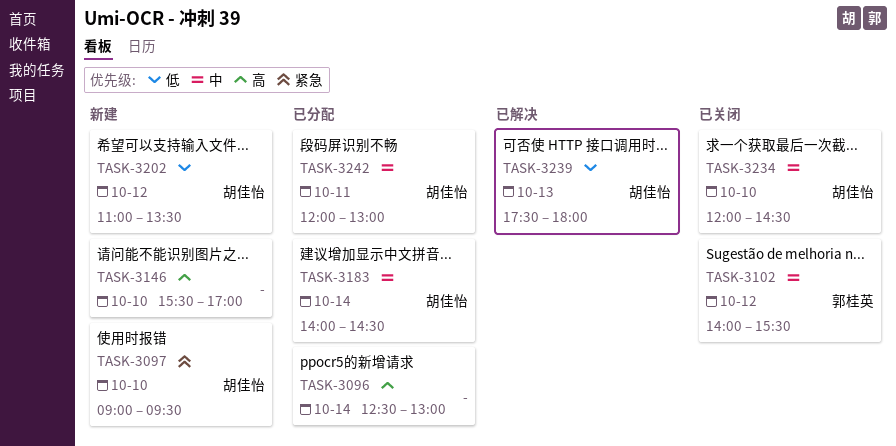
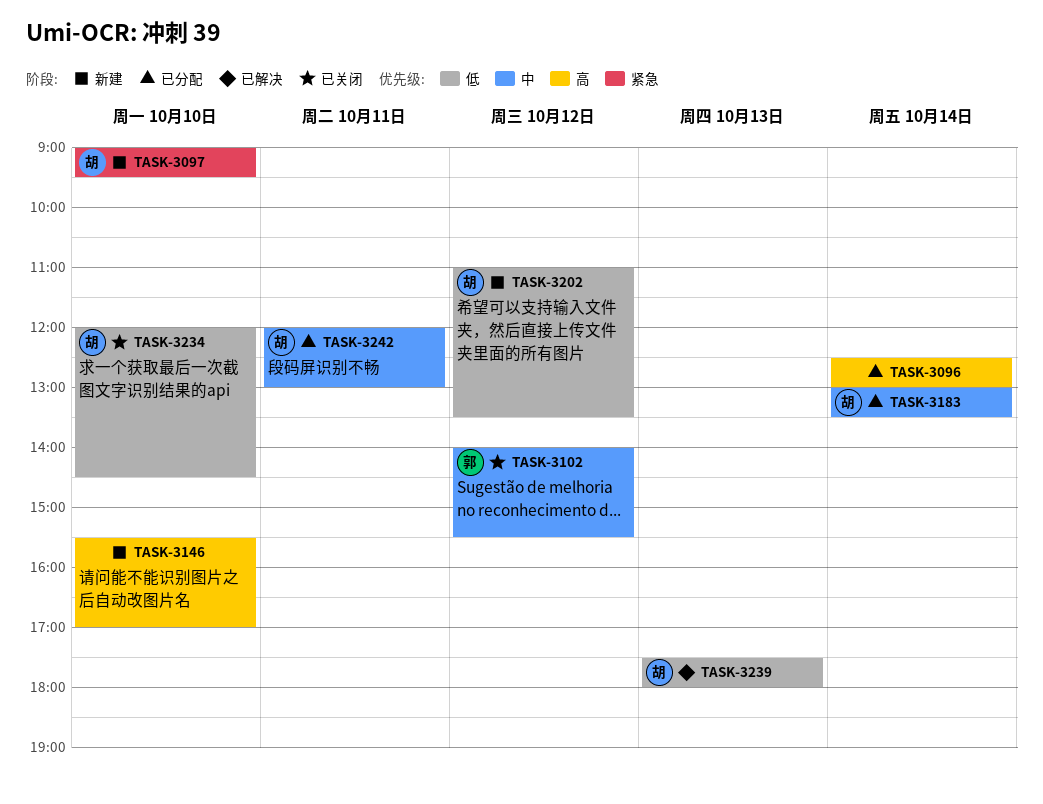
TASK-3183, begins: 14:00 -> 13:00
TASK-3183, ends: 14:30 -> 13:30
TASK-3234, priority: 中 -> 低

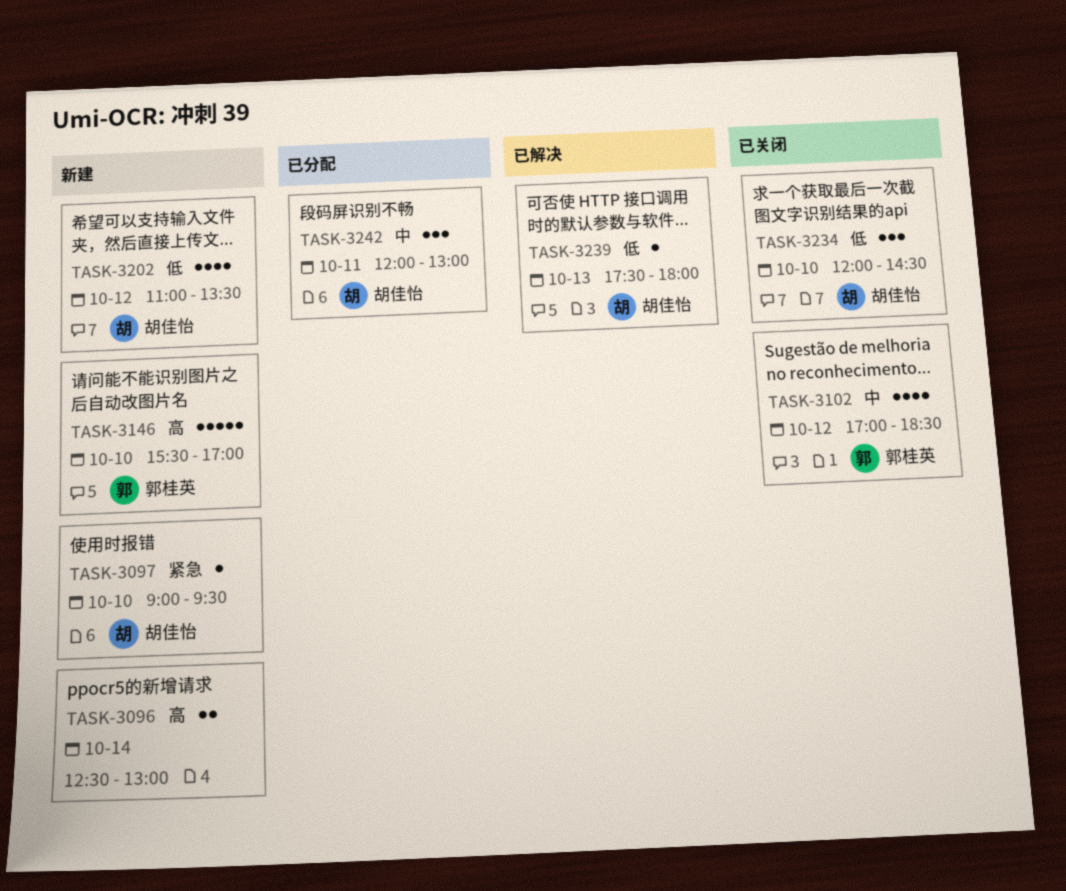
TASK-3096, status: 已分配 -> 新建
TASK-3102, begins: 14:00 -> 17:00
TASK-3102, ends: 15:30 -> 18:30
TASK-3146, owner: none -> 郭桂英
TASK-3183: present -> none

